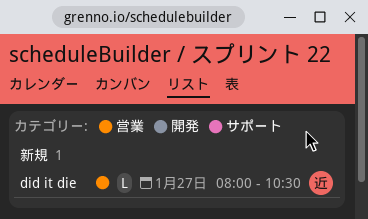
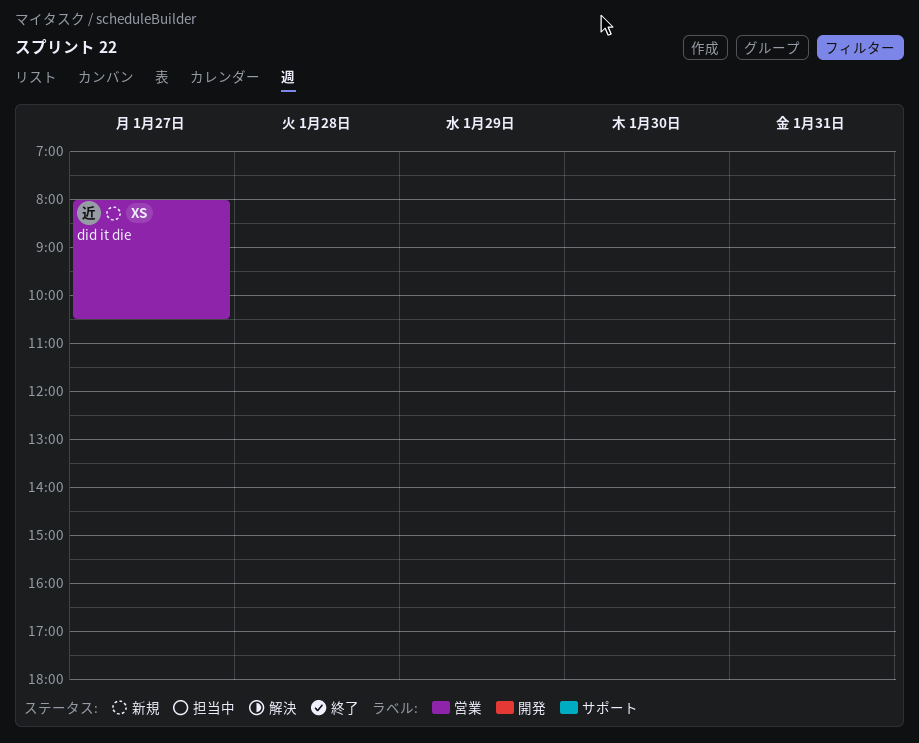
did it die, estimate: L -> XS

